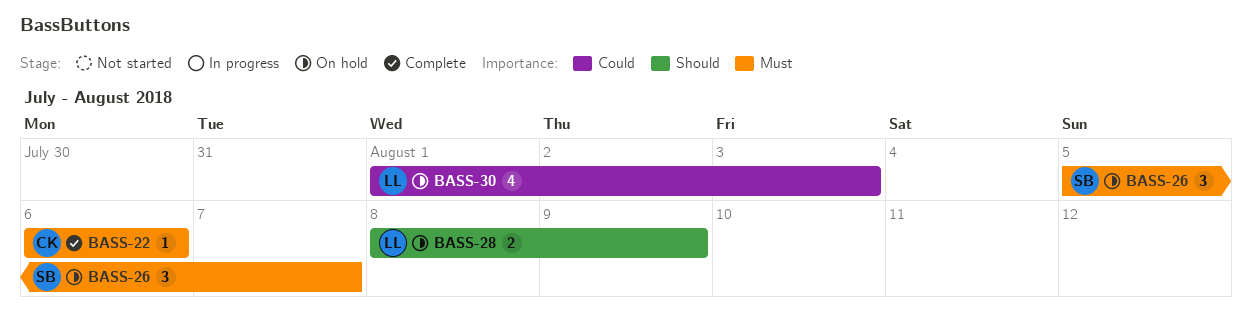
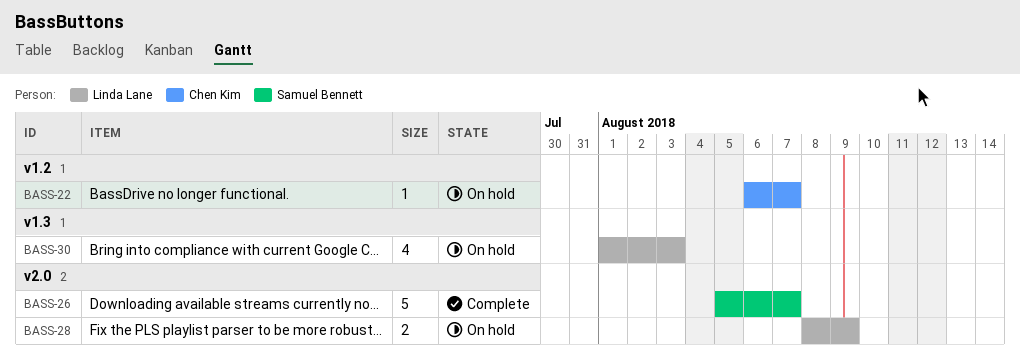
BASS-22, status: Complete -> On hold
BASS-22, due: Aug 6 -> Aug 7
BASS-26, status: On hold -> Complete
BASS-26, estimate: 3 -> 5

